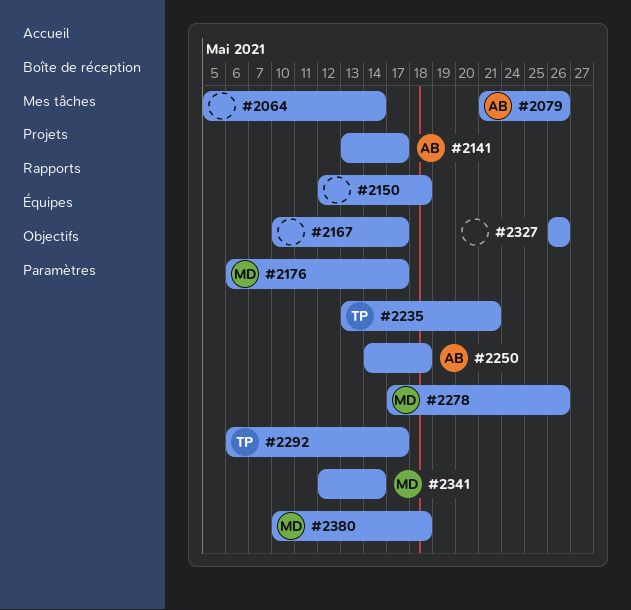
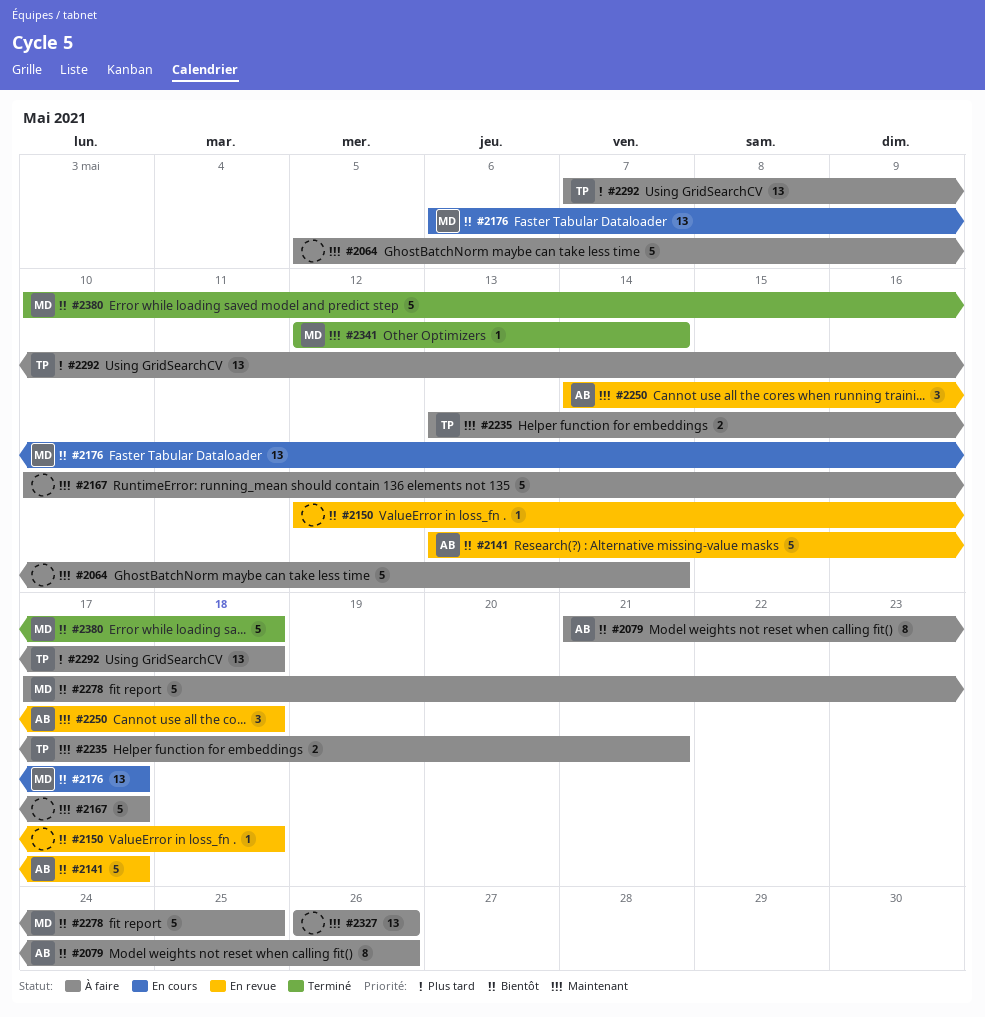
#2278, due: May 26 -> May 25
#2292, start: May 6 -> May 7
#2292, due: May 17 -> May 18

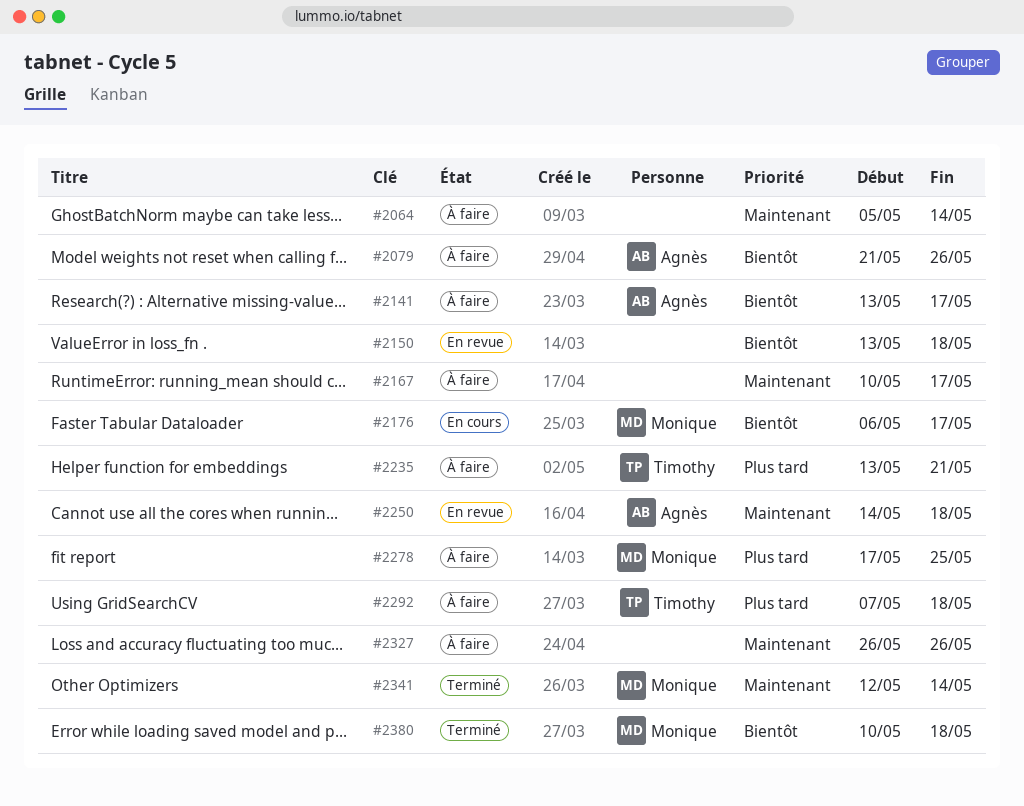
#2141, status: En revue -> À faire
#2150, start: May 12 -> May 13
#2235, priority: Maintenant -> Plus tard
#2278, priority: Bientôt -> Plus tard

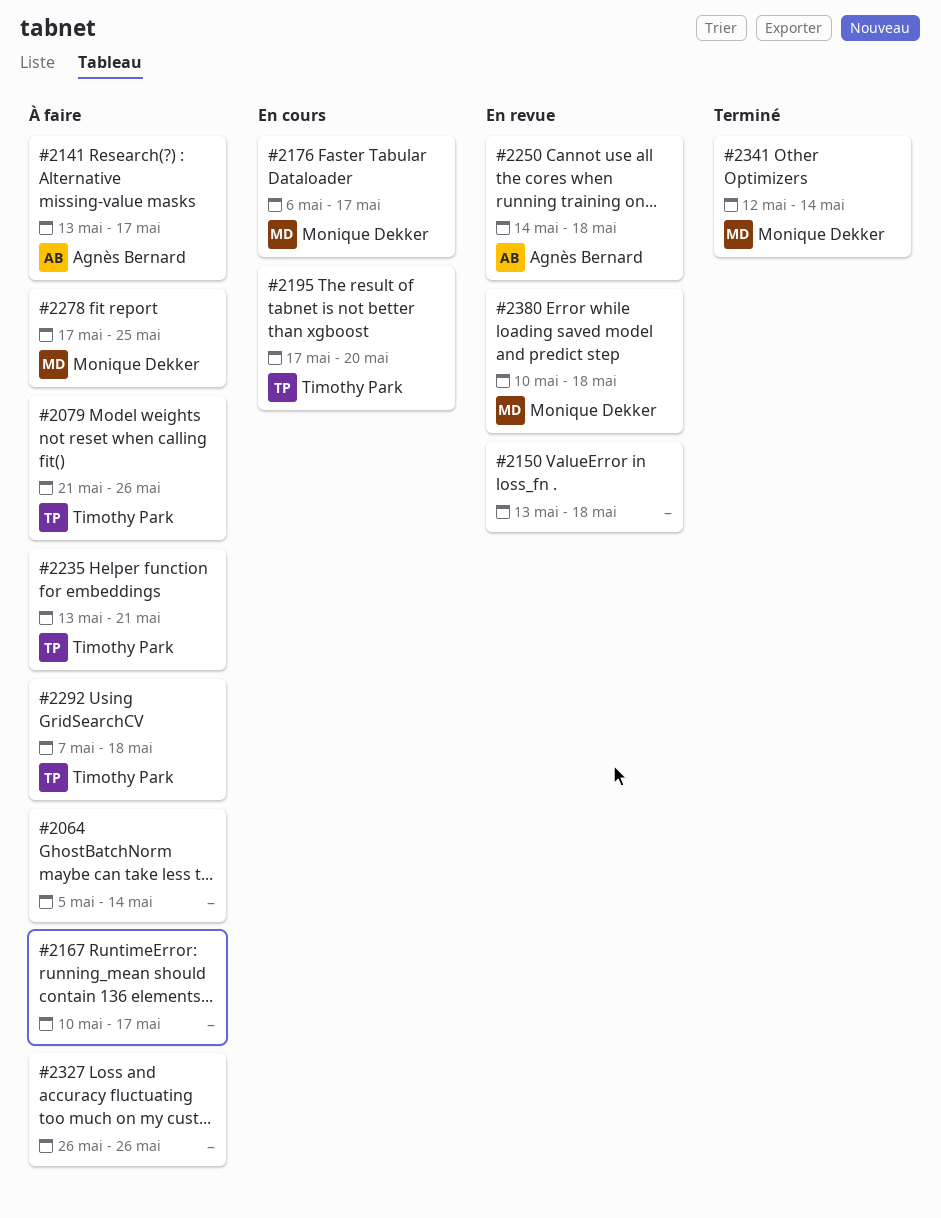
#2079, owner: Agnès Bernard -> Timothy Park
#2195: none -> present
#2380, status: Terminé -> En revue

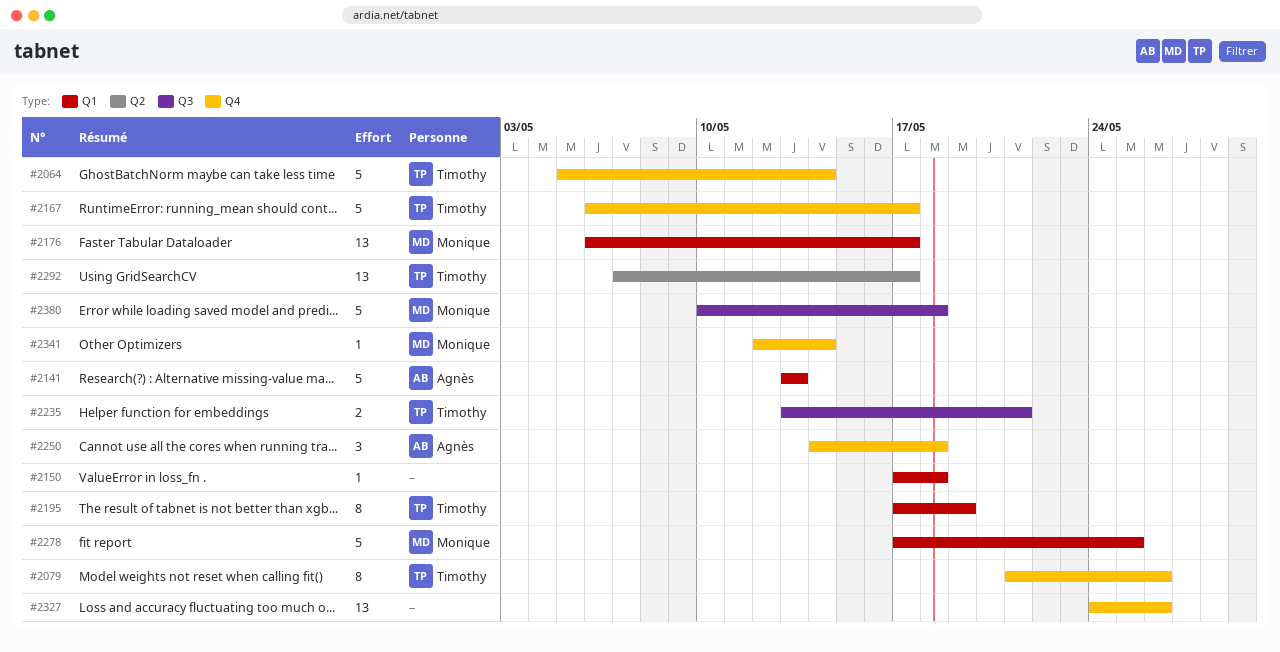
#2064, owner: none -> Timothy Park
#2141, due: May 17 -> May 13
#2150, start: May 13 -> May 17
#2167, owner: none -> Timothy Park
#2167, start: May 10 -> May 6
#2195, due: May 20 -> May 19
#2292, due: May 18 -> May 17
#2327, start: May 26 -> May 24

